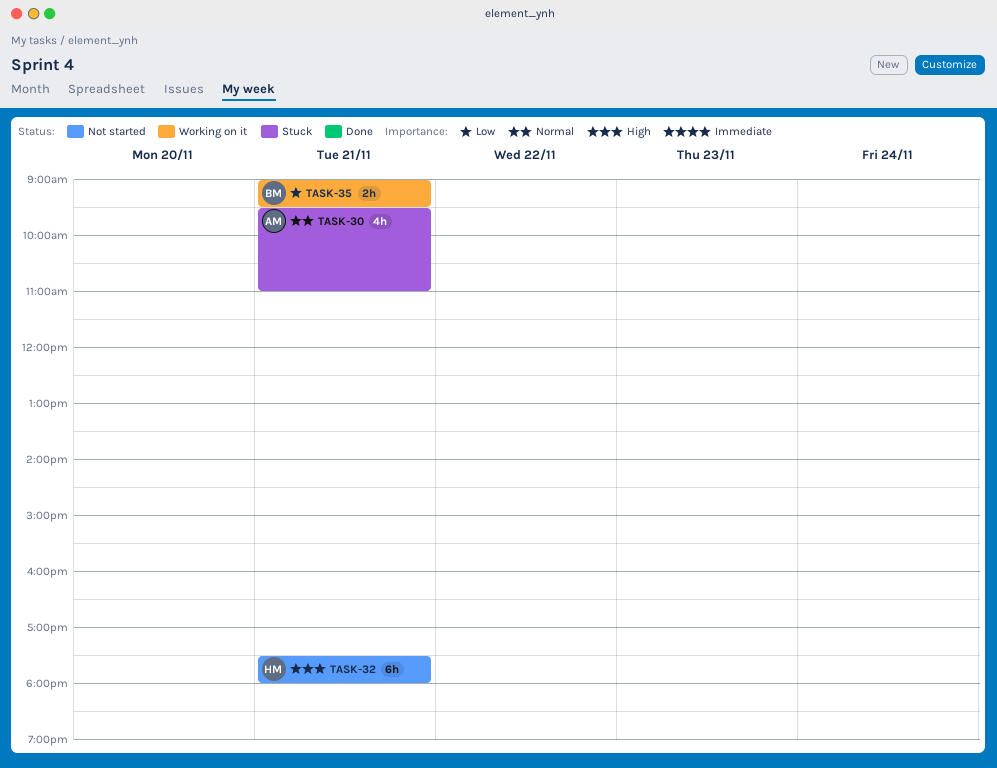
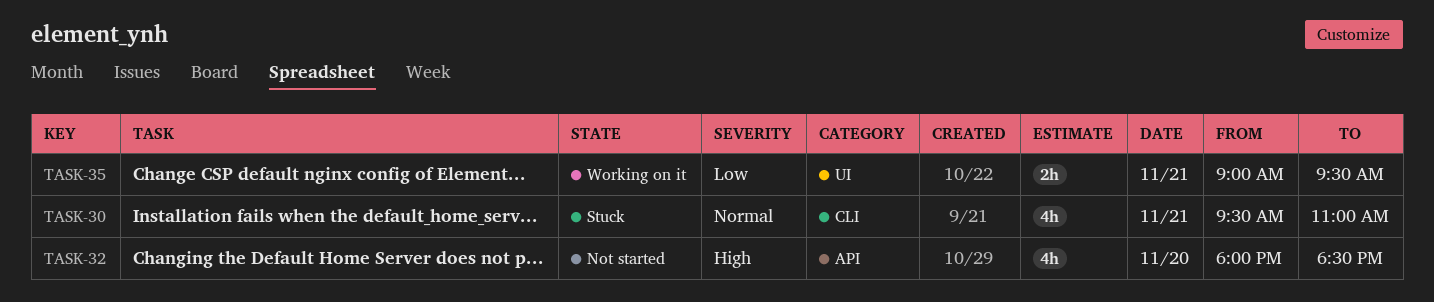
TASK-32, estimate: 6h -> 4h
TASK-32, day: Nov 21 -> Nov 20
TASK-32, begins: 17:30 -> 18:00
TASK-32, ends: 18:00 -> 18:30

